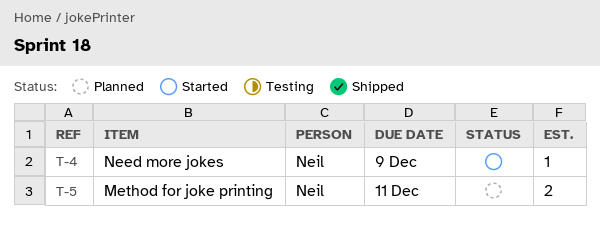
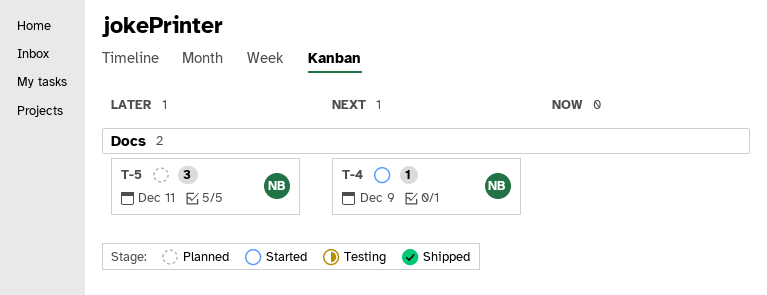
T-5, estimate: 2 -> 3

